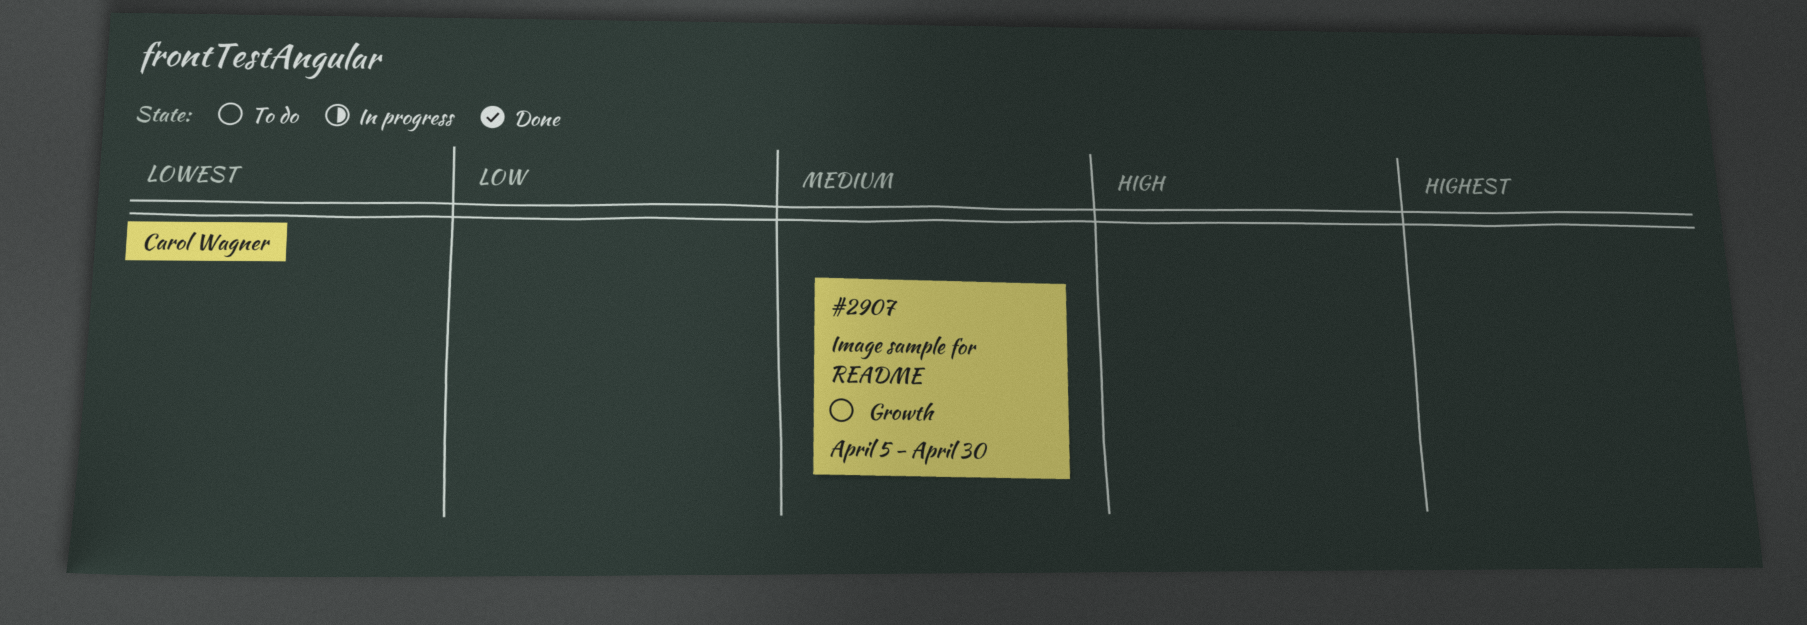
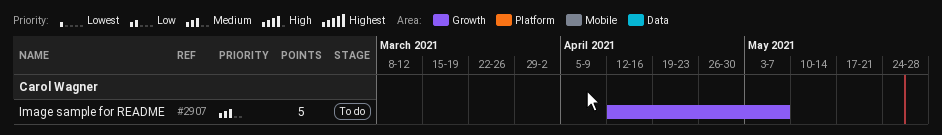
#2907, start: Apr 5 -> Apr 12
#2907, due: Apr 30 -> May 7

